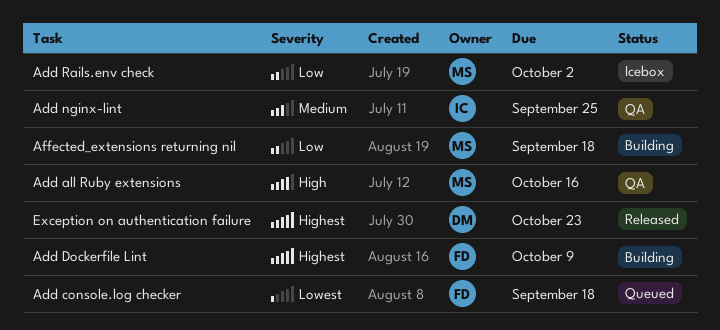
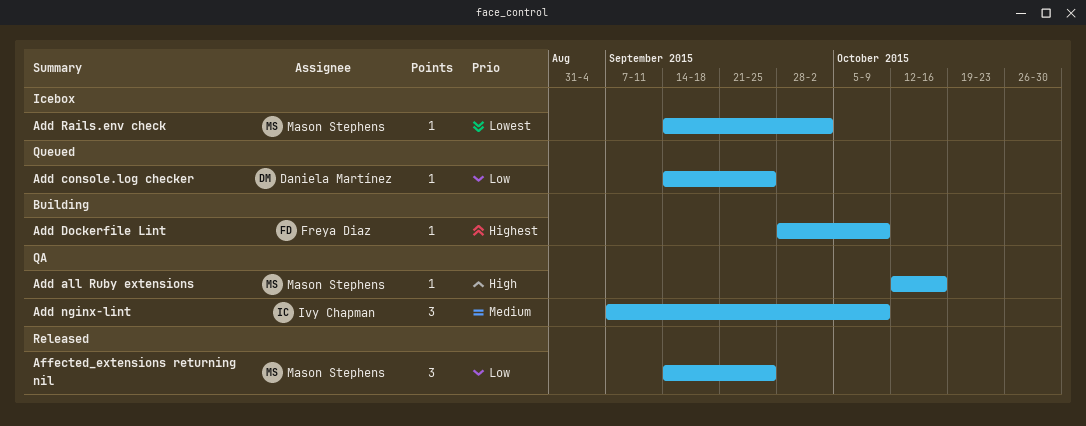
Add console.log checker, owner: Freya Diaz -> Daniela Martínez
Add console.log checker, priority: Lowest -> Low
Add console.log checker, due: Sep 18 -> Sep 25
Add nginx-lint, due: Sep 25 -> Oct 9
Add Rails.env check, priority: Low -> Lowest
Affected_extensions returning nil, status: Building -> Released
Affected_extensions returning nil, due: Sep 18 -> Sep 25
Exception on authentication failure: present -> none

